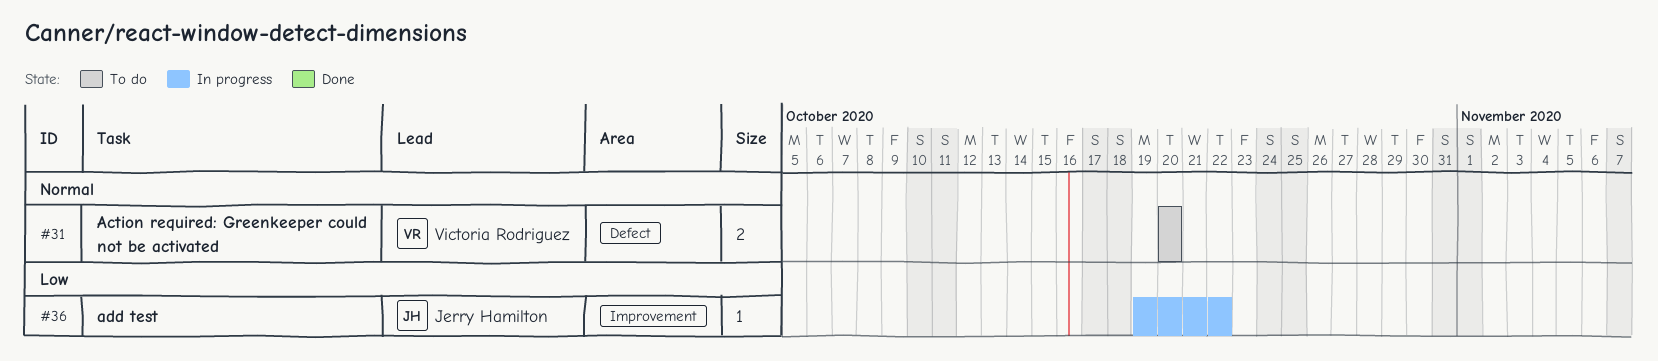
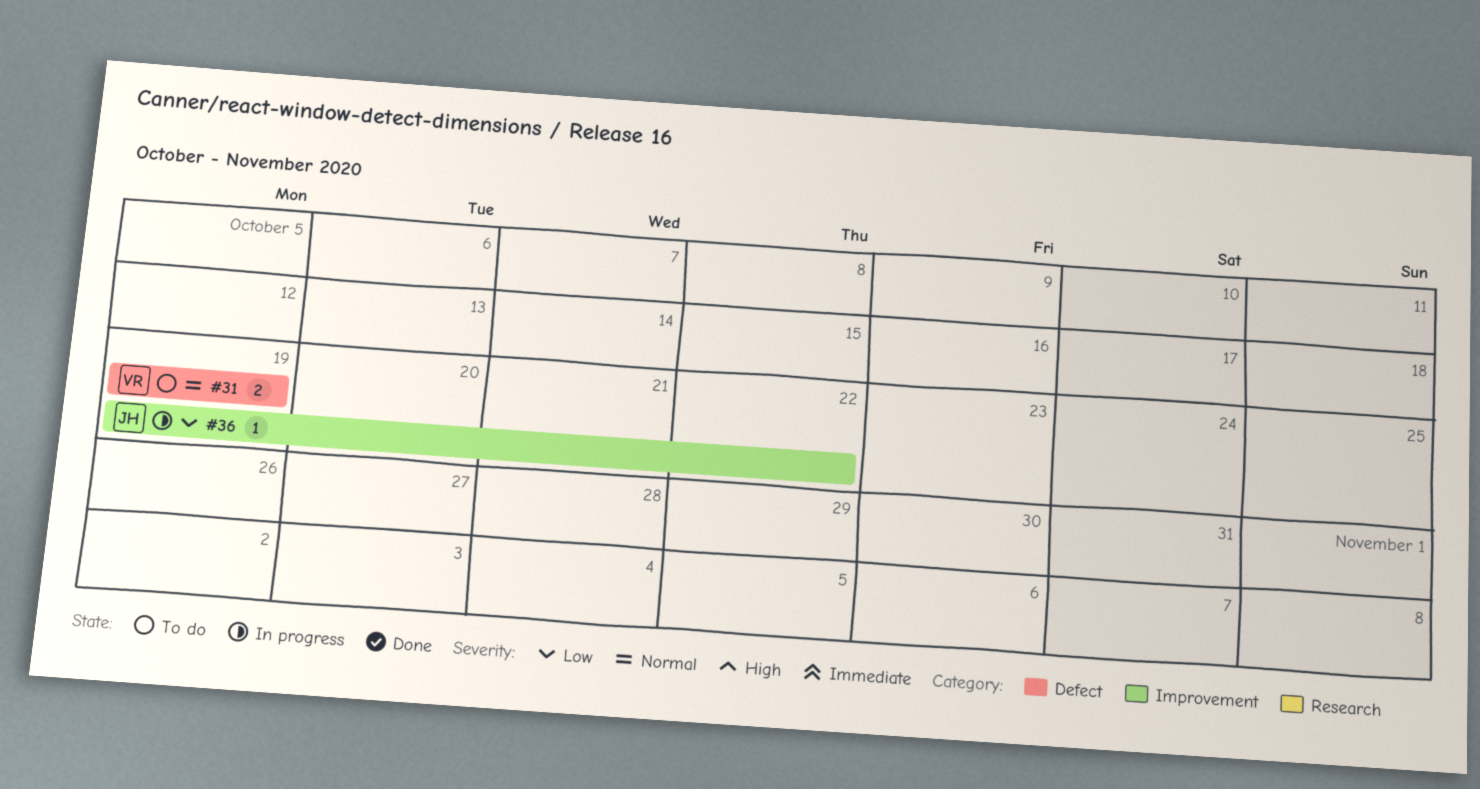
#31, start: Oct 20 -> Oct 19
#31, due: Oct 20 -> Oct 19

